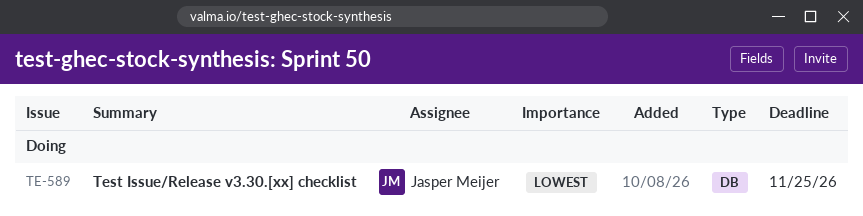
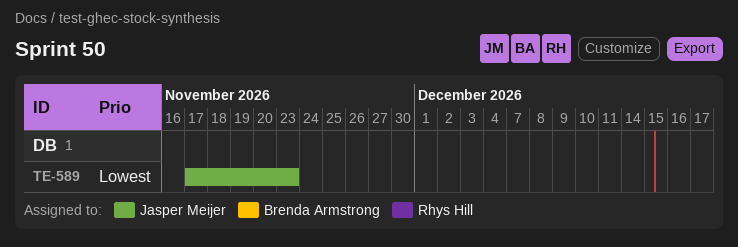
TE-589, due: Nov 25 -> Nov 23

